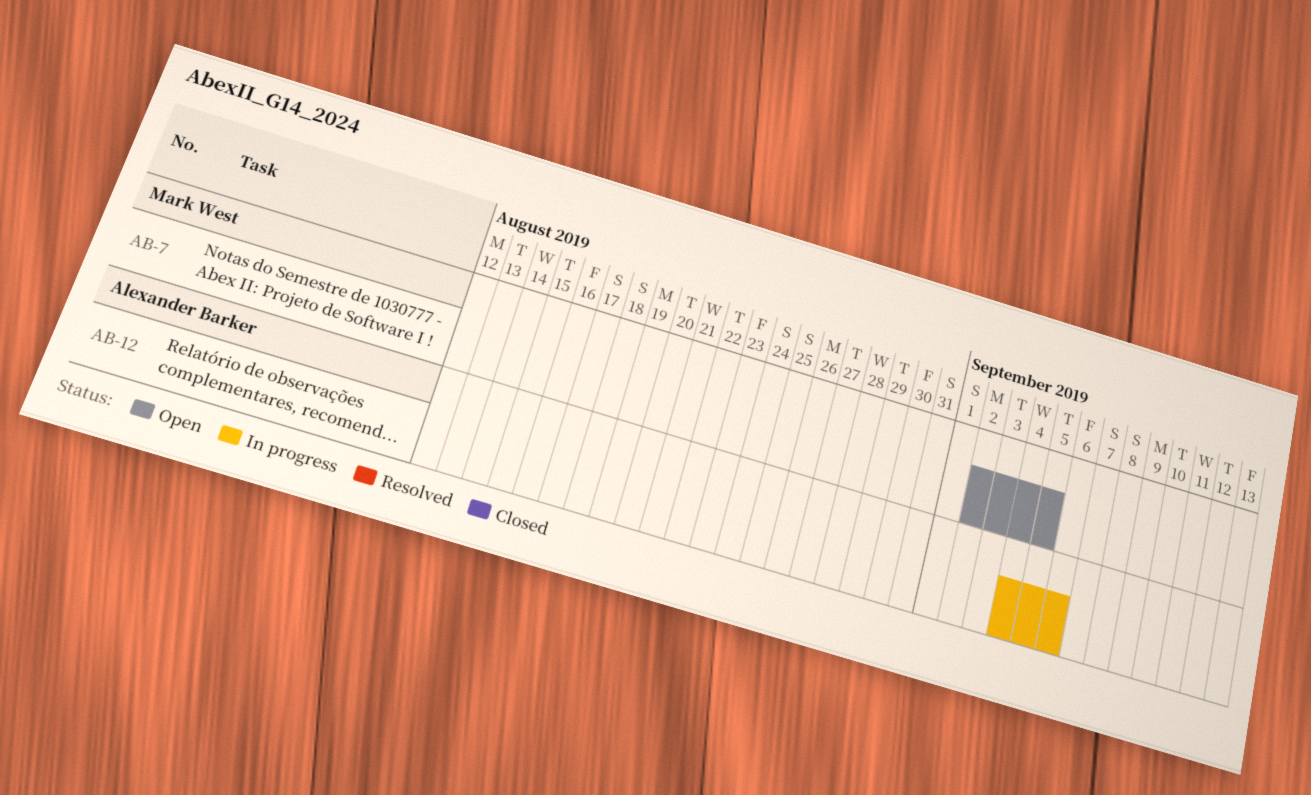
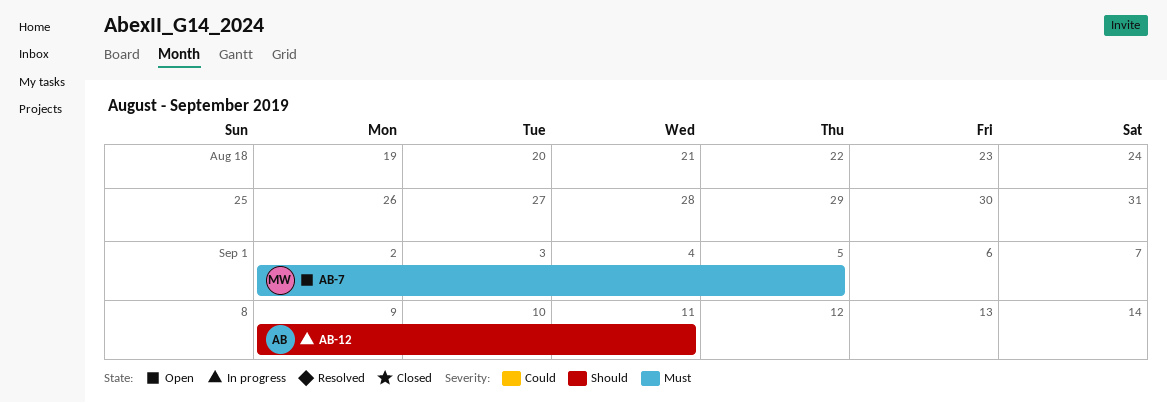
AB-12, start: Sep 4 -> Sep 9
AB-12, due: Sep 6 -> Sep 11

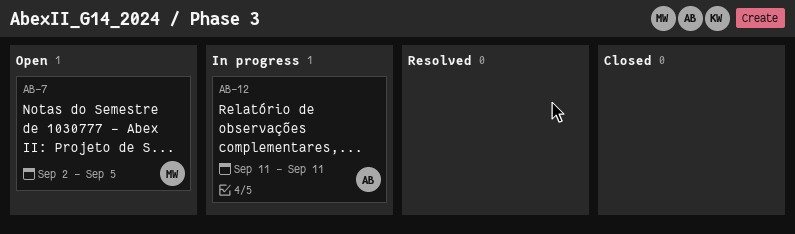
AB-12, start: Sep 9 -> Sep 11

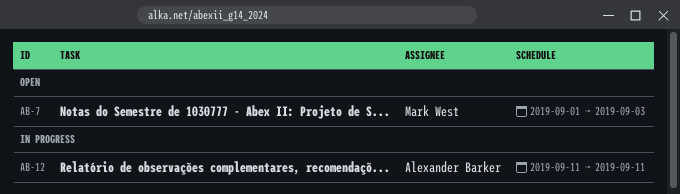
AB-7, start: Sep 2 -> Sep 1
AB-7, due: Sep 5 -> Sep 3

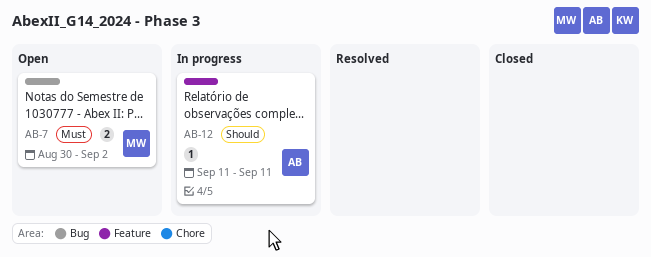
AB-7, start: Sep 1 -> Aug 30
AB-7, due: Sep 3 -> Sep 2

